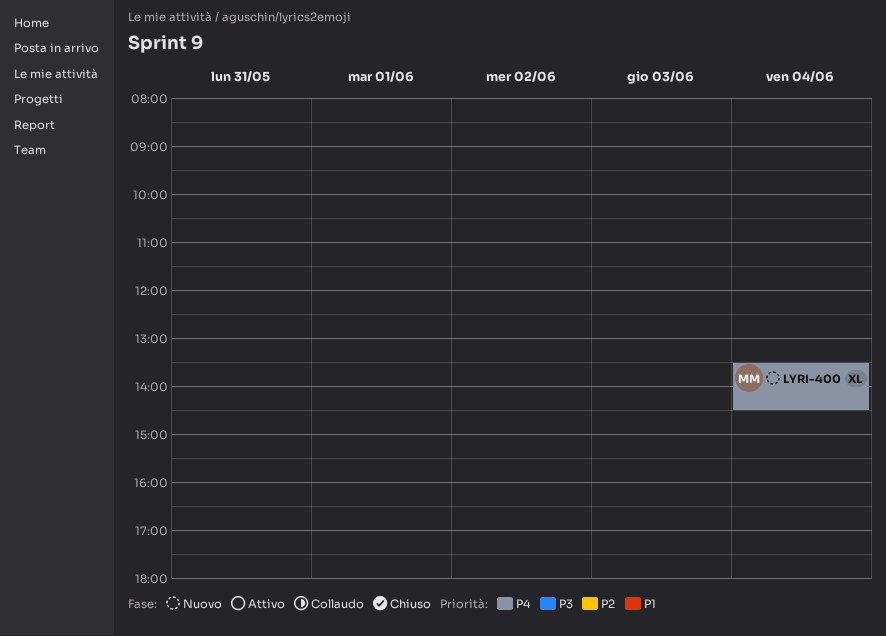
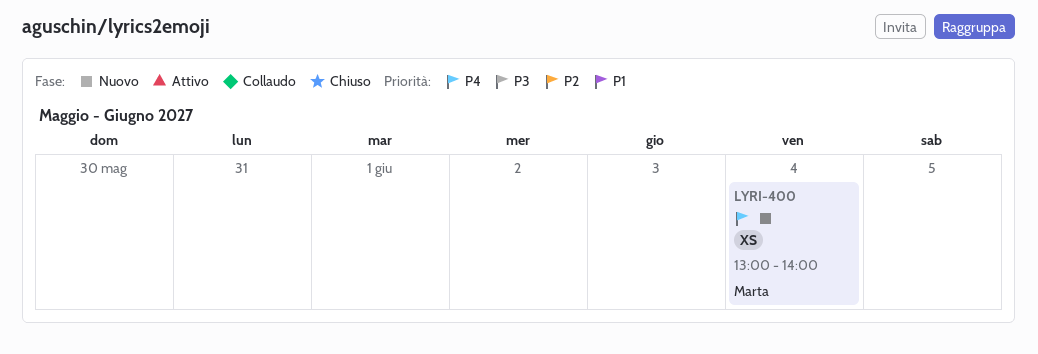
LYRI-400, estimate: XL -> XS
LYRI-400, begins: 13:30 -> 13:00
LYRI-400, ends: 14:30 -> 14:00

